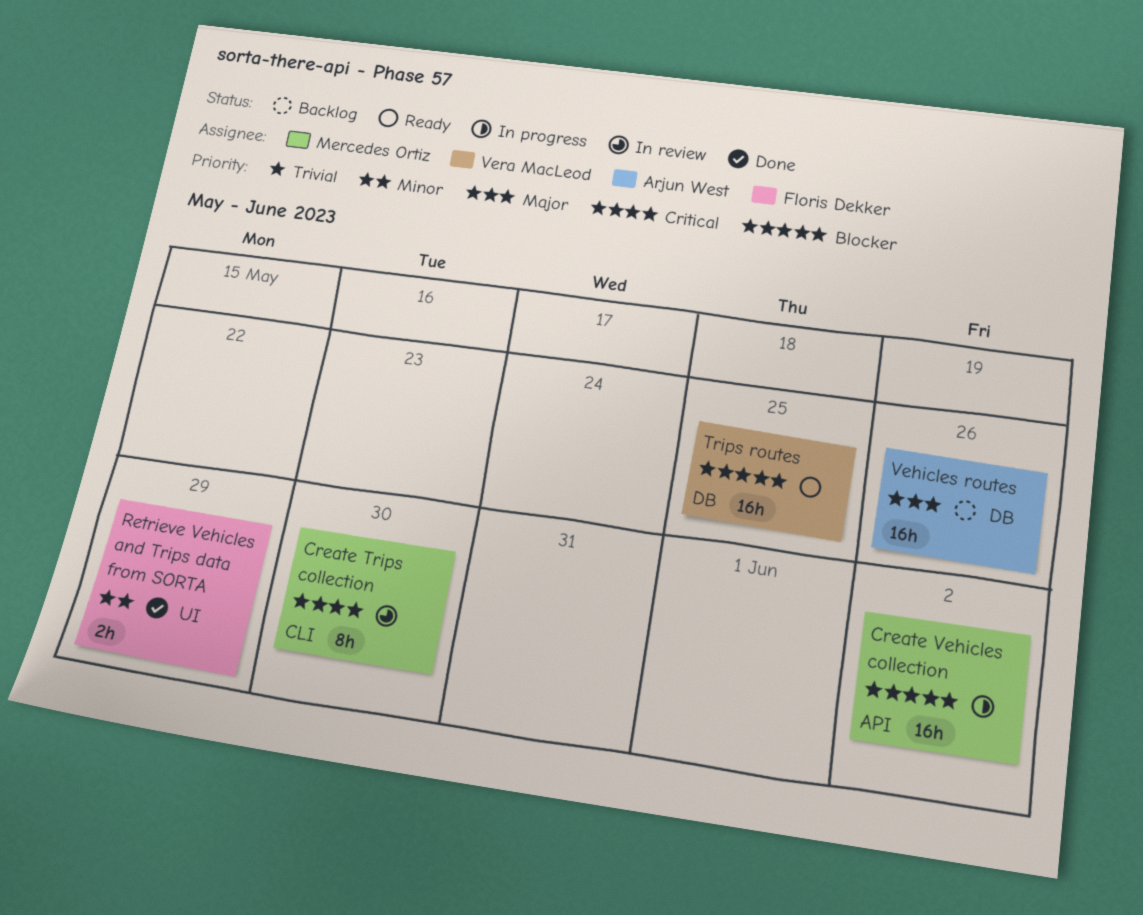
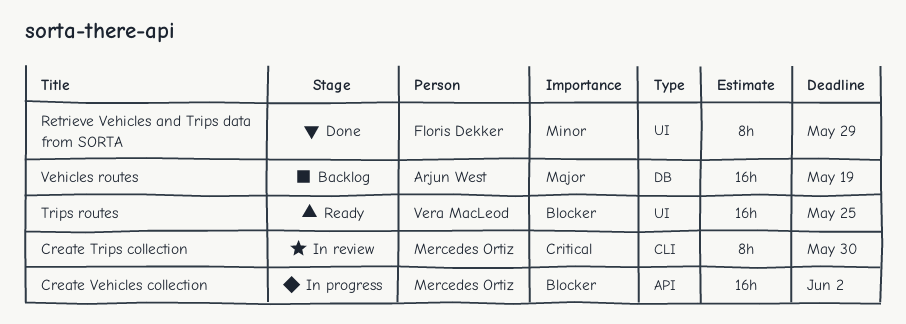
Retrieve Vehicles and Trips data from SORTA, estimate: 2h -> 8h
Trips routes, label: DB -> UI
Vehicles routes, due: May 26 -> May 19

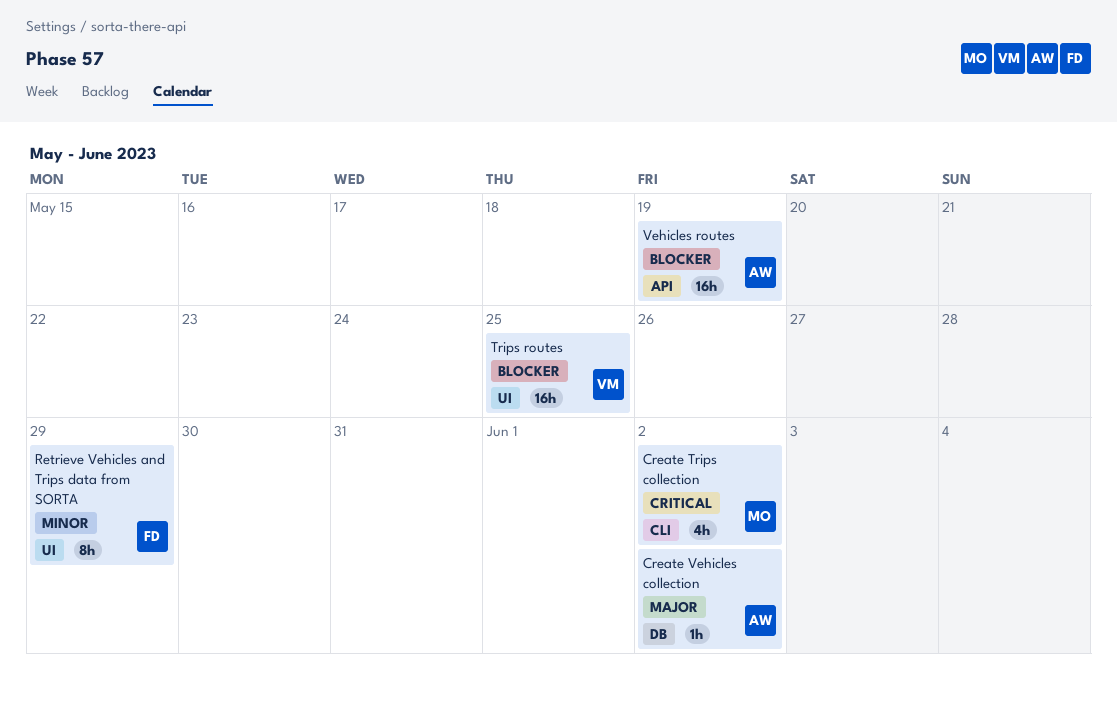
Create Trips collection, estimate: 8h -> 4h
Create Trips collection, due: May 30 -> Jun 2
Create Vehicles collection, owner: Mercedes Ortiz -> Arjun West
Create Vehicles collection, priority: Blocker -> Major
Create Vehicles collection, label: API -> DB
Create Vehicles collection, estimate: 16h -> 1h
Vehicles routes, priority: Major -> Blocker
Vehicles routes, label: DB -> API

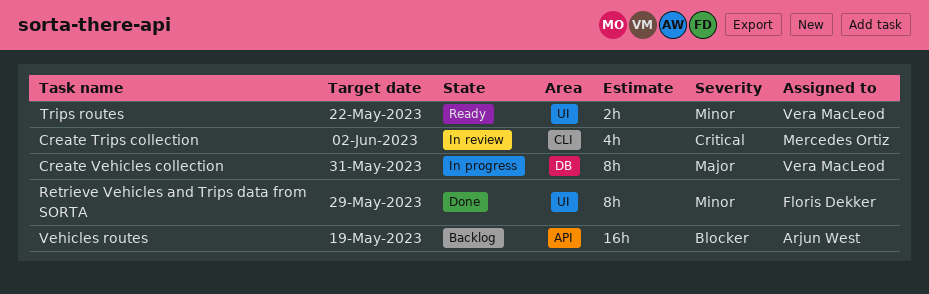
Create Vehicles collection, owner: Arjun West -> Vera MacLeod
Create Vehicles collection, estimate: 1h -> 8h
Create Vehicles collection, due: Jun 2 -> May 31
Trips routes, priority: Blocker -> Minor
Trips routes, estimate: 16h -> 2h
Trips routes, due: May 25 -> May 22

